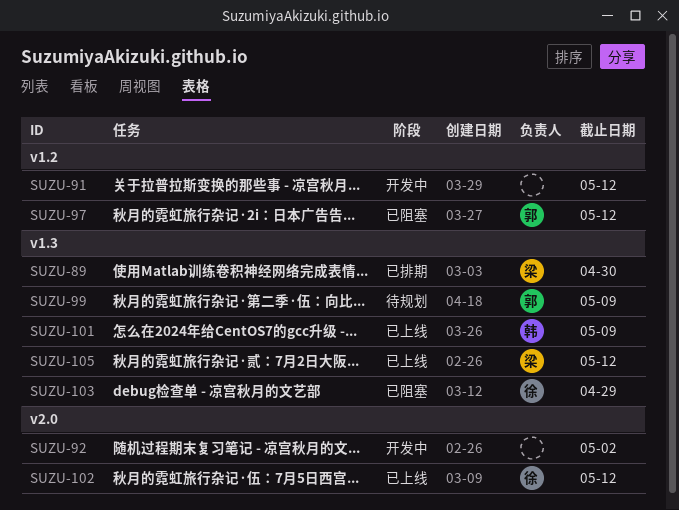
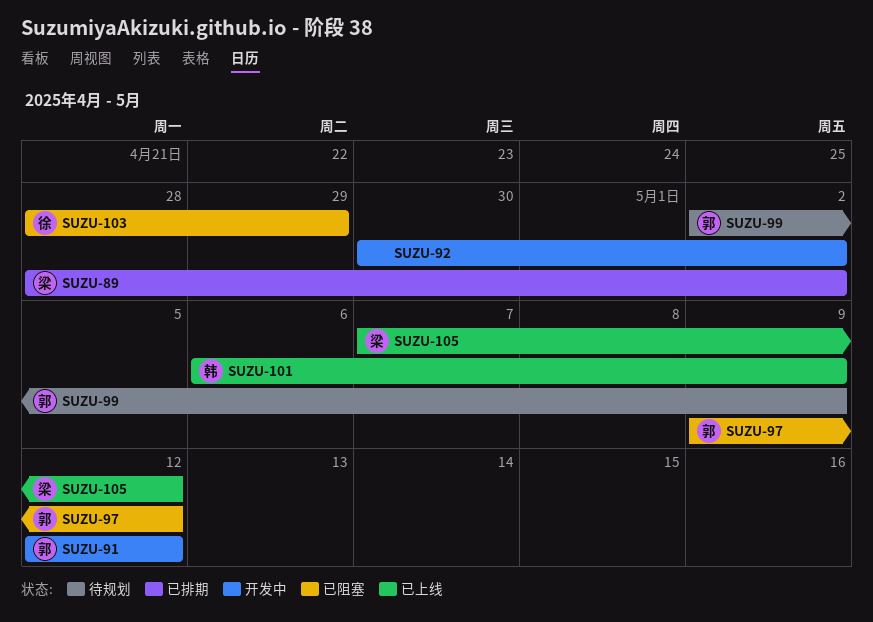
SUZU-89, due: Apr 30 -> May 2
SUZU-91, owner: none -> 郭
SUZU-102: present -> none

